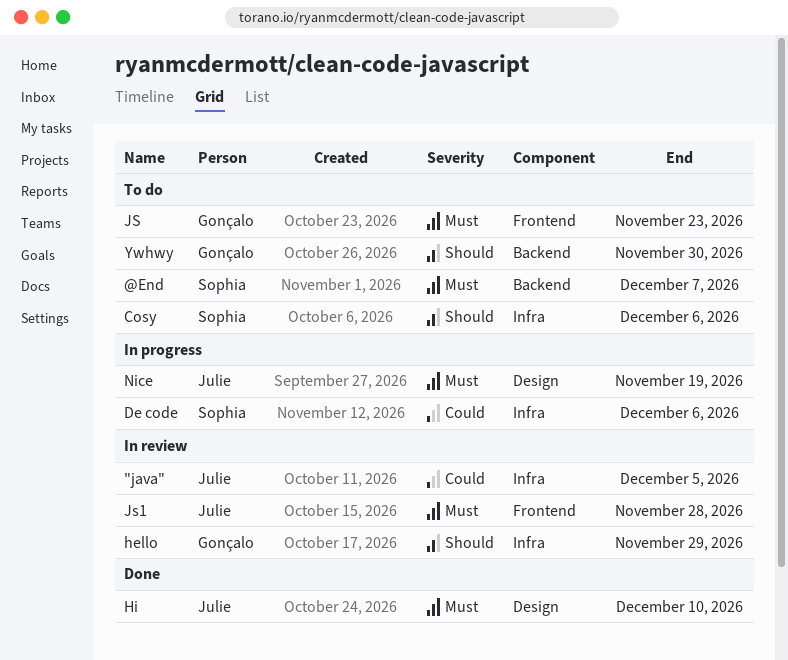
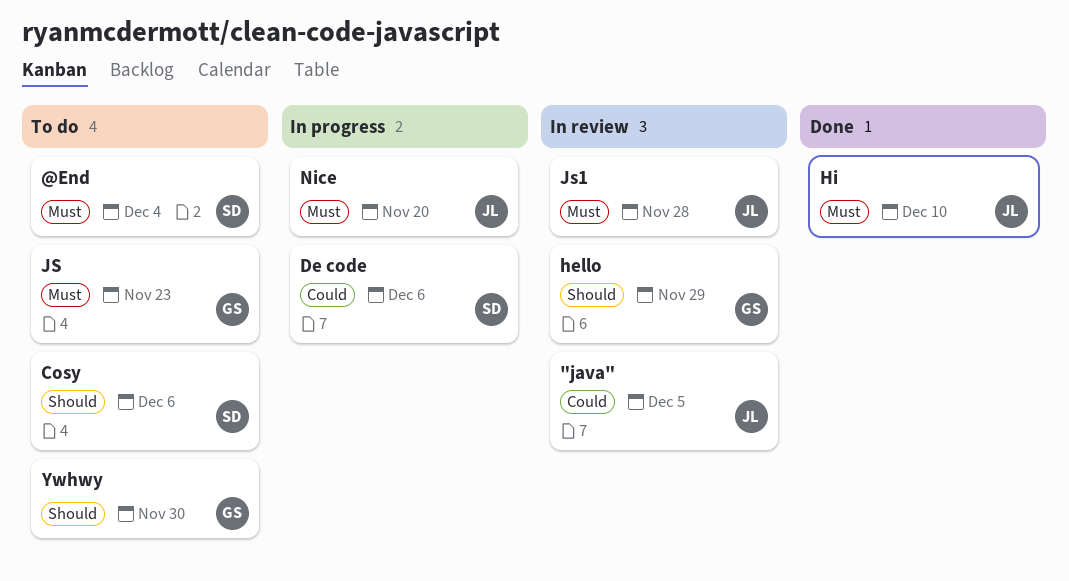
@End, due: Dec 7 -> Dec 4
Nice, due: Nov 19 -> Nov 20

